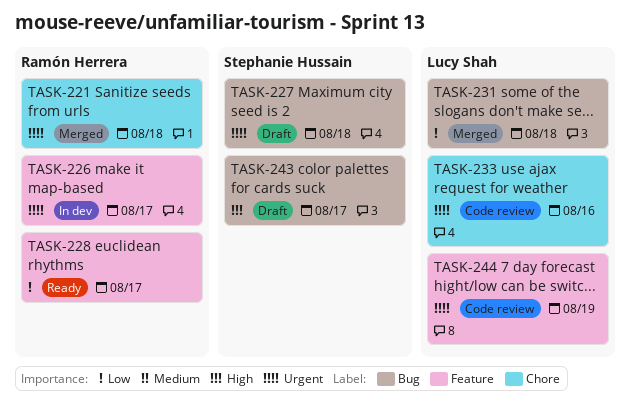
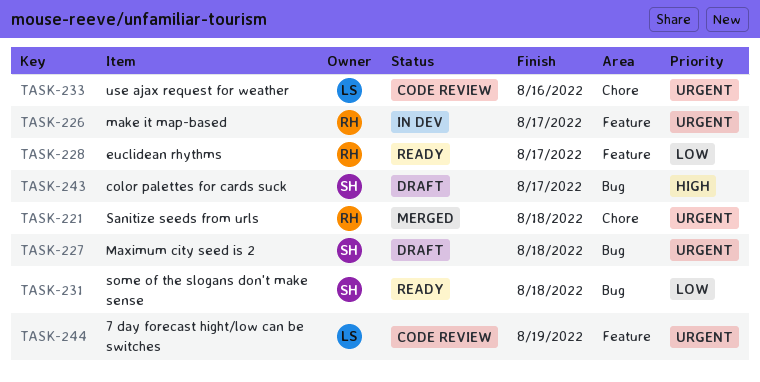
TASK-231, status: Merged -> Ready
TASK-231, owner: Lucy Shah -> Stephanie Hussain

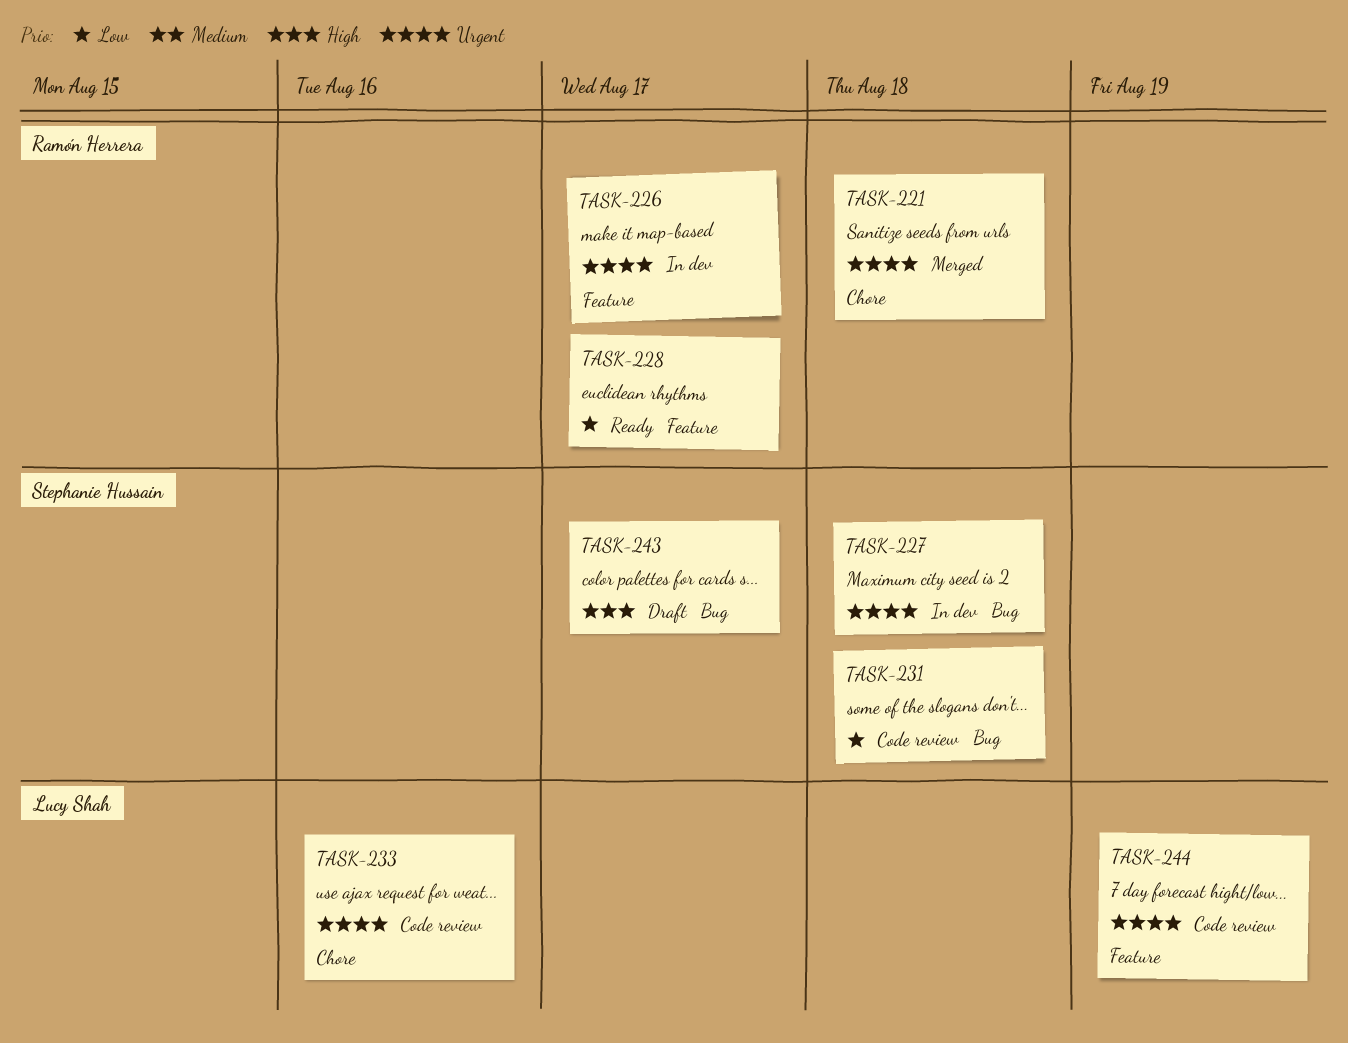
TASK-227, status: Draft -> In dev
TASK-231, status: Ready -> Code review

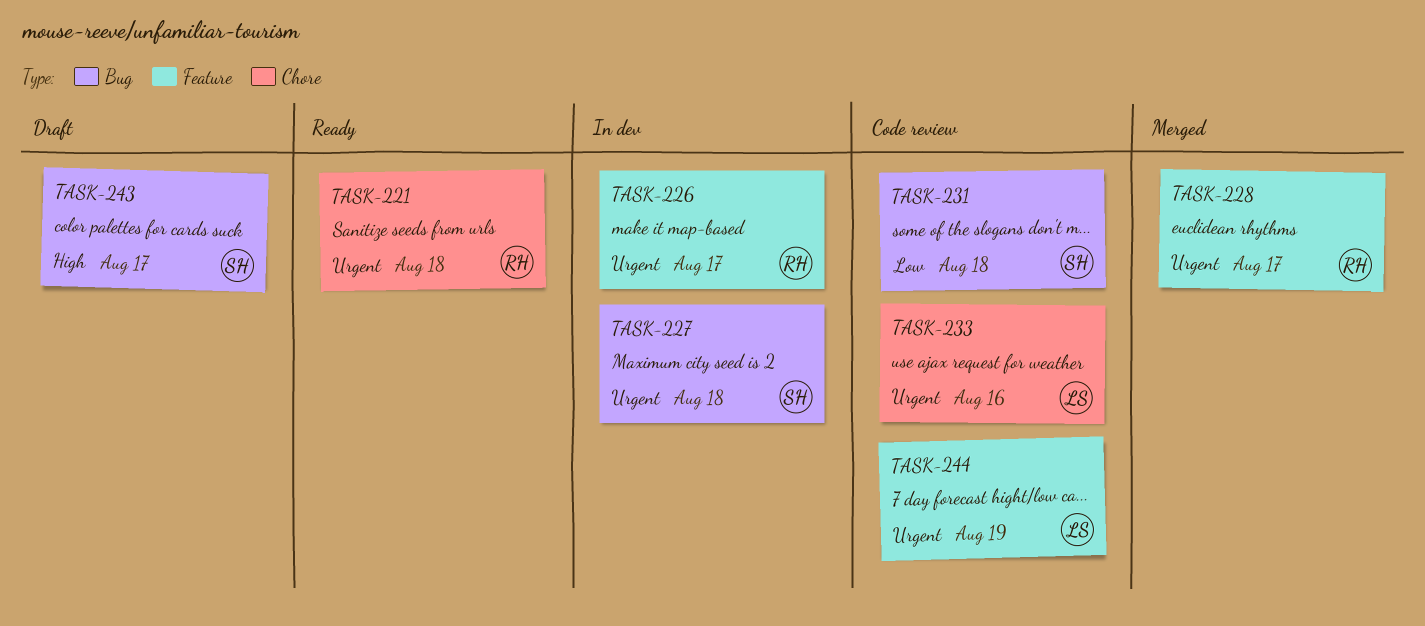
TASK-221, status: Merged -> Ready
TASK-228, status: Ready -> Merged
TASK-228, priority: Low -> Urgent

